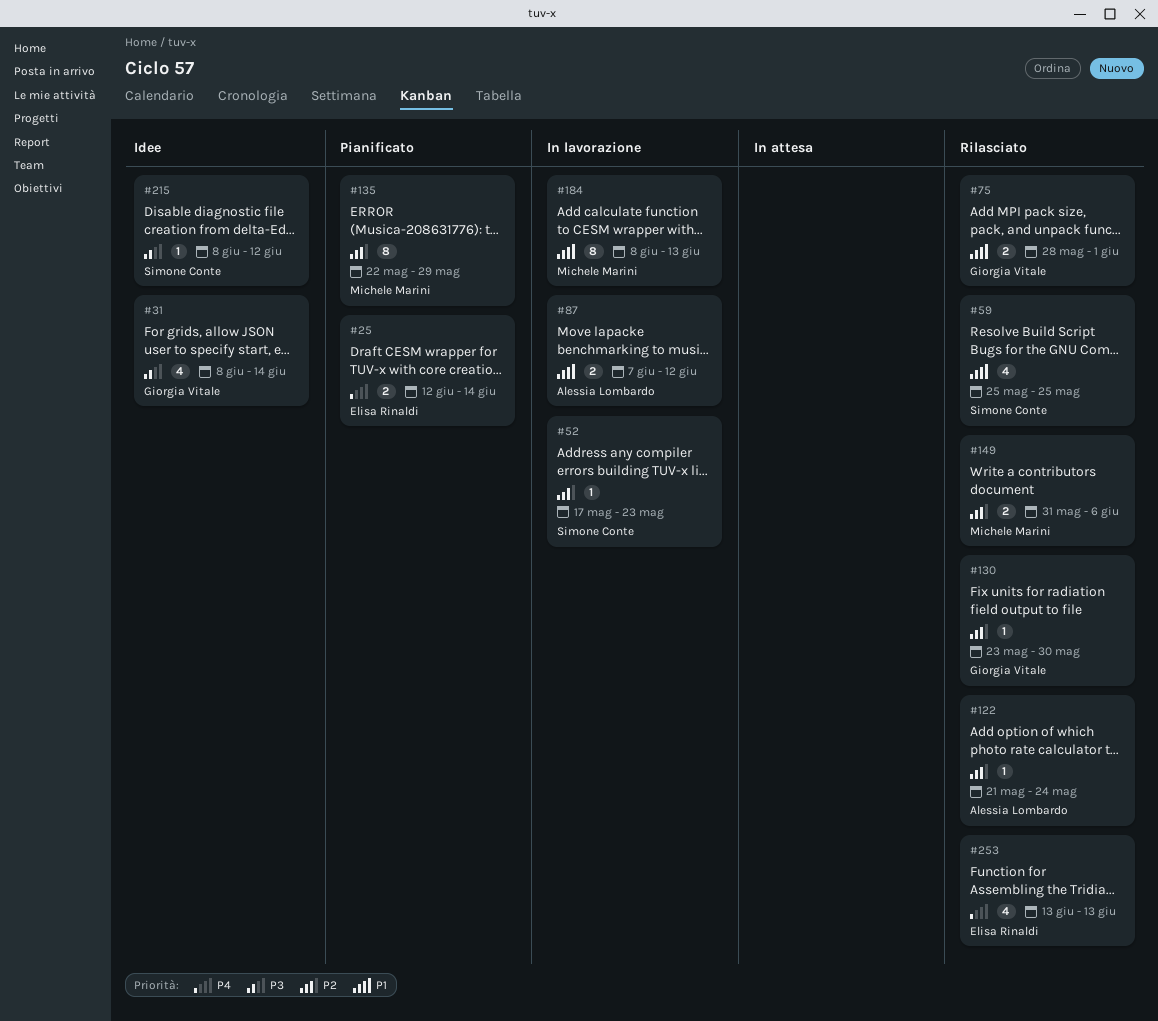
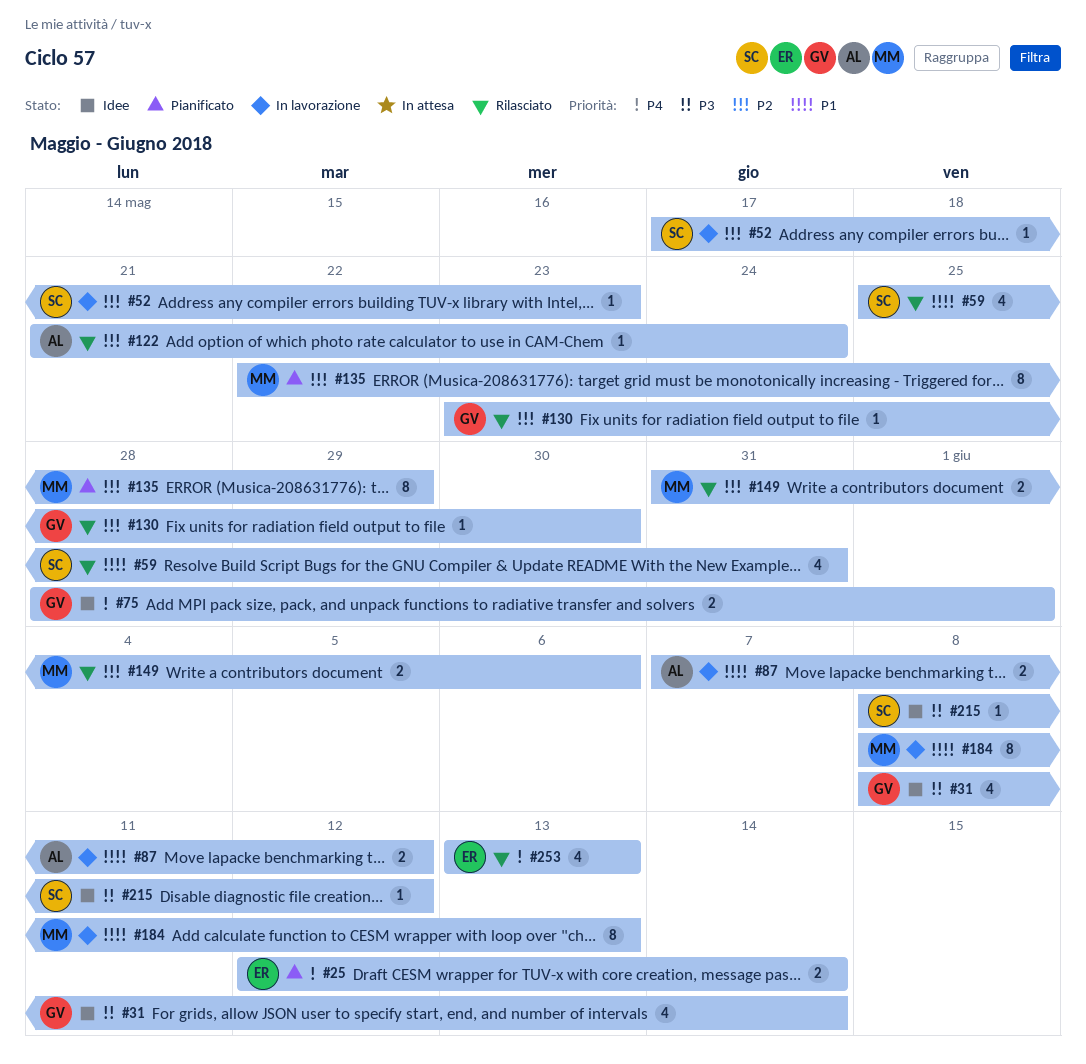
#59, due: May 25 -> May 31
#75, status: Rilasciato -> Idee
#75, priority: P1 -> P4

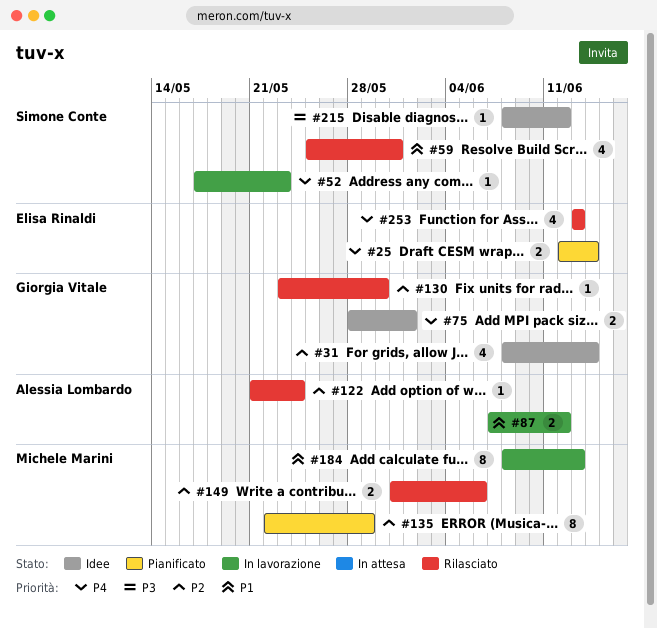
#31, priority: P3 -> P2
#52, priority: P2 -> P4

